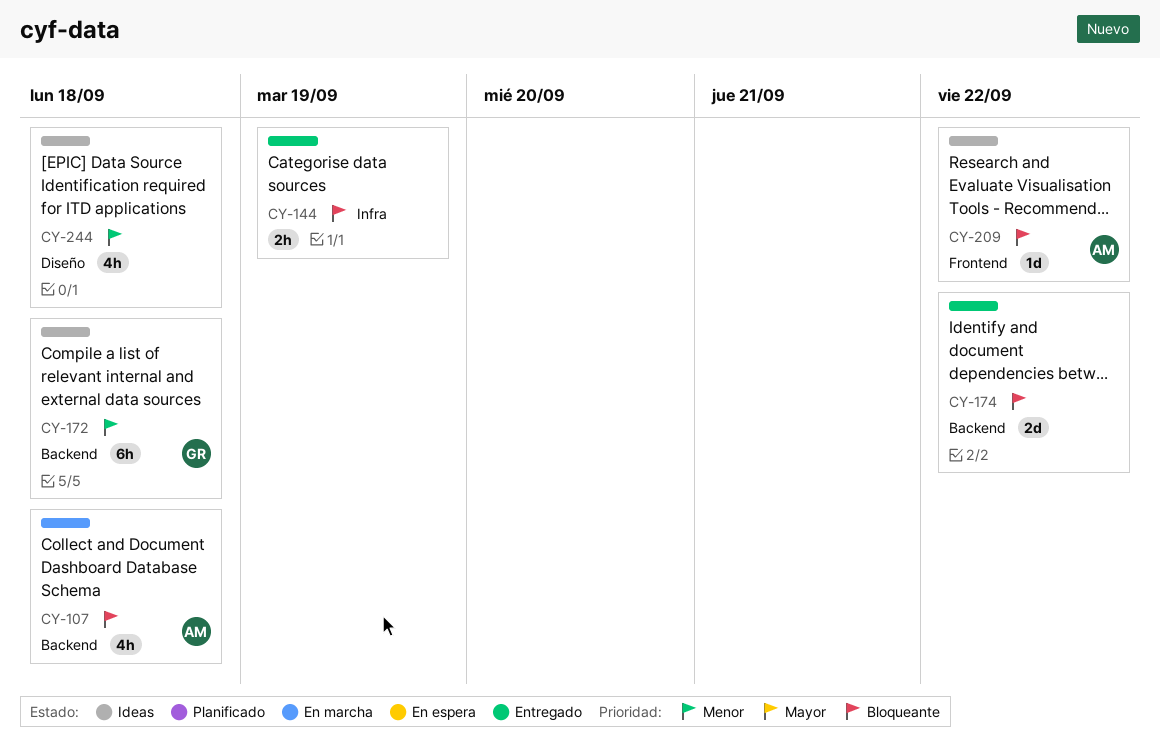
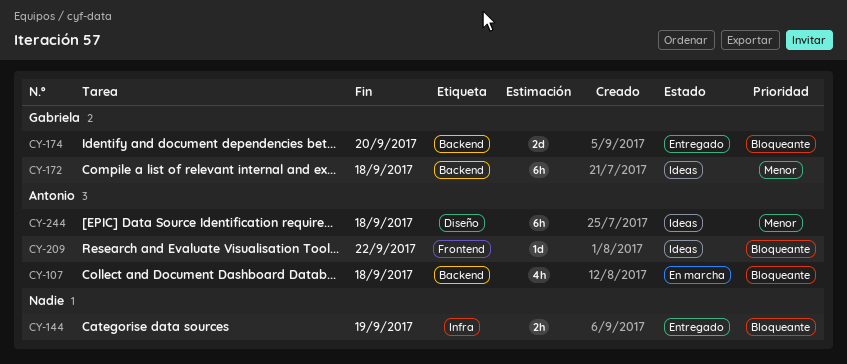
CY-174, owner: none -> Gabriela
CY-174, due: Sep 22 -> Sep 20
CY-244, owner: none -> Antonio
CY-244, estimate: 4h -> 6h

